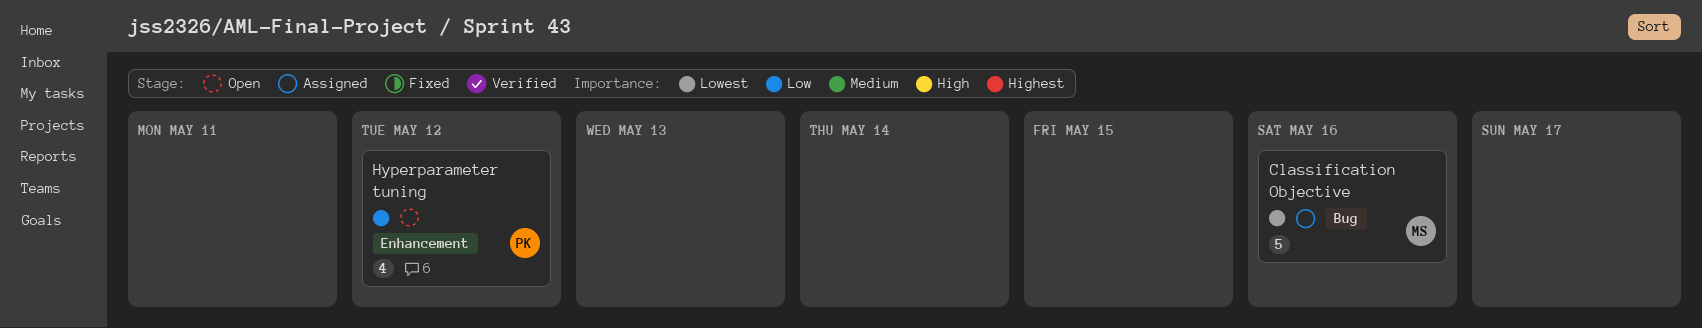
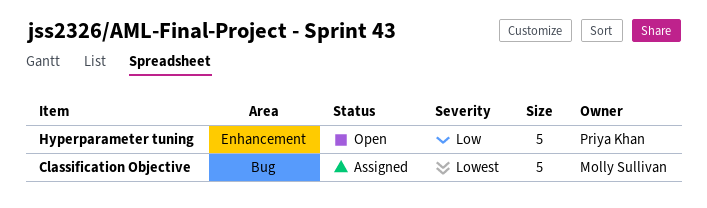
Hyperparameter tuning, estimate: 4 -> 5

